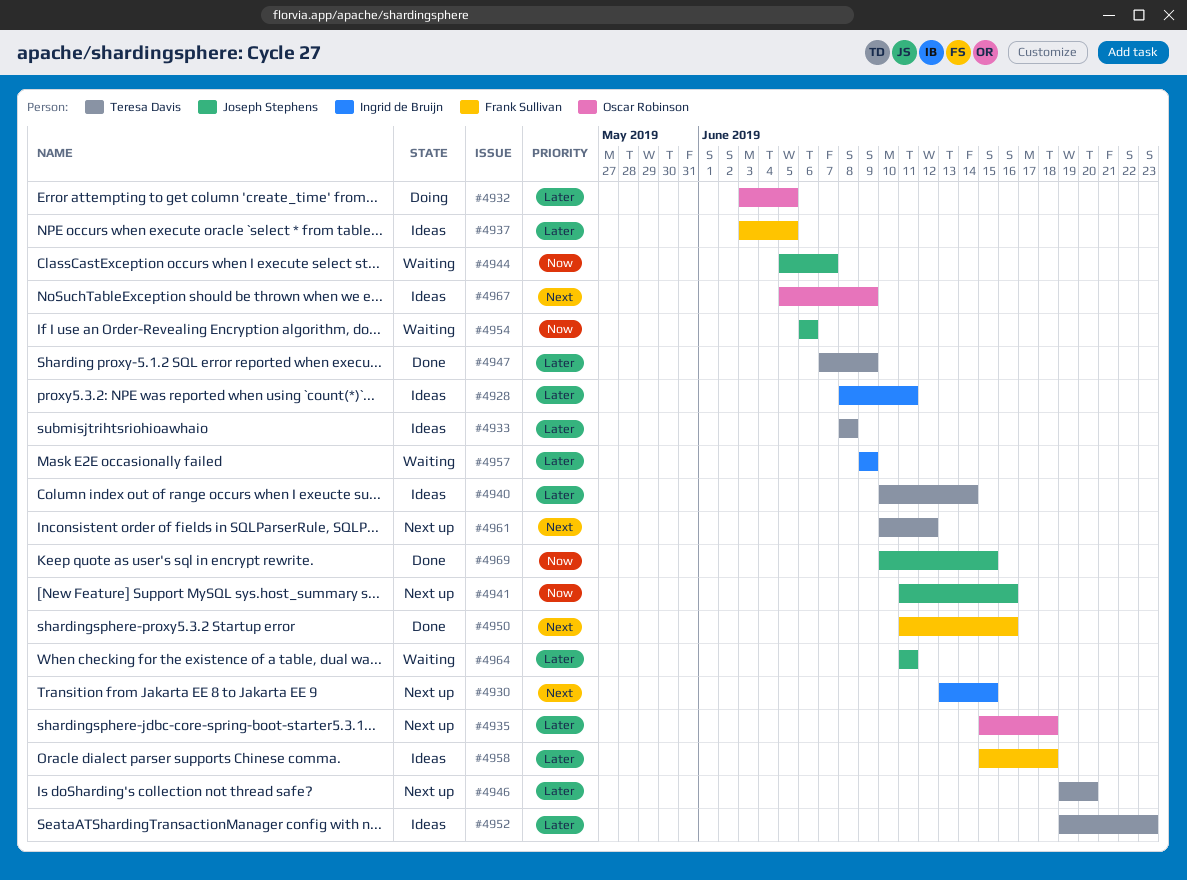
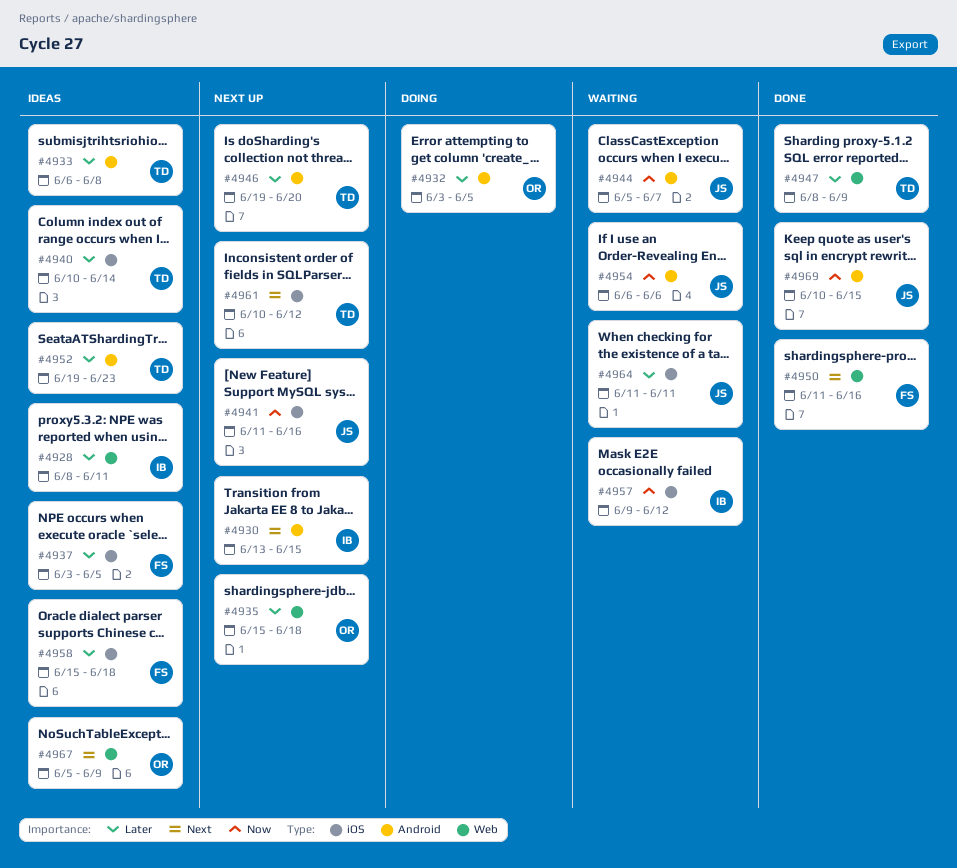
#4933, start: Jun 8 -> Jun 6
#4947, start: Jun 7 -> Jun 8
#4957, priority: Later -> Now
#4957, due: Jun 9 -> Jun 12

